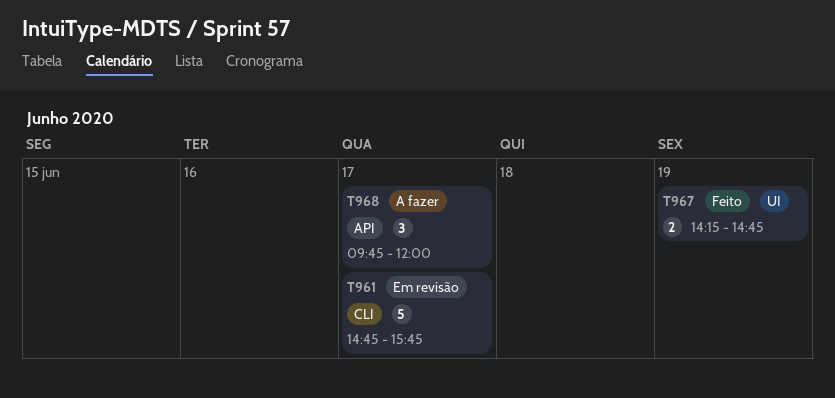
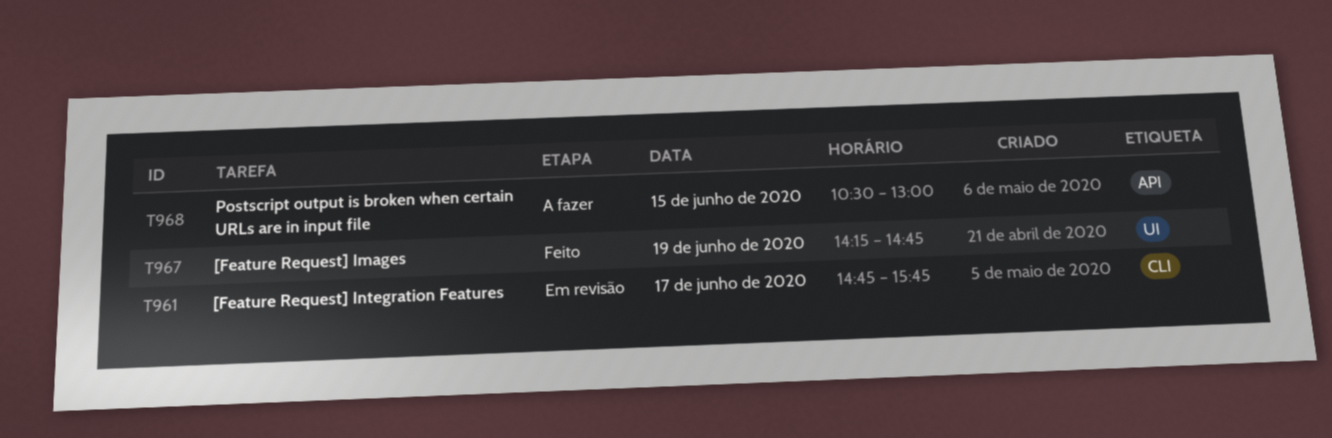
T968, day: Jun 17 -> Jun 15
T968, begins: 09:45 -> 10:30
T968, ends: 12:00 -> 13:00

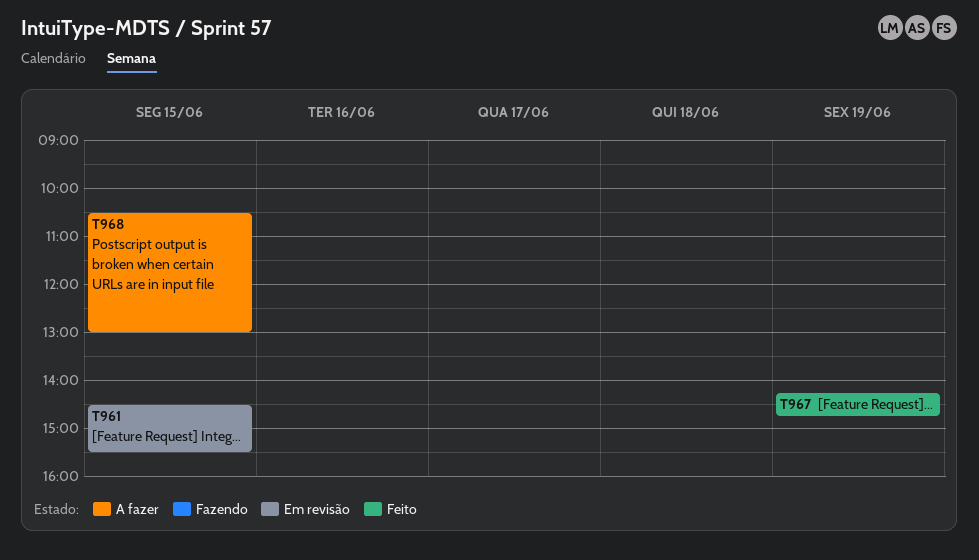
T961, day: Jun 17 -> Jun 15
T961, begins: 14:45 -> 14:30
T961, ends: 15:45 -> 15:30

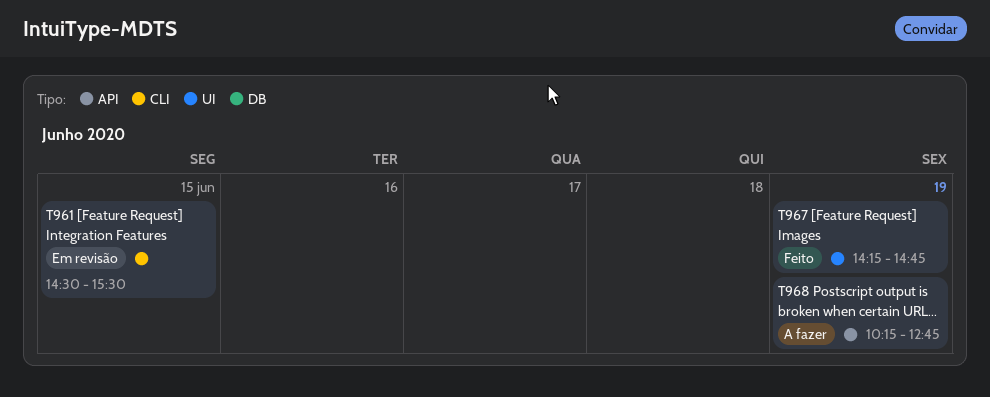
T968, day: Jun 15 -> Jun 19
T968, begins: 10:30 -> 10:15
T968, ends: 13:00 -> 12:45

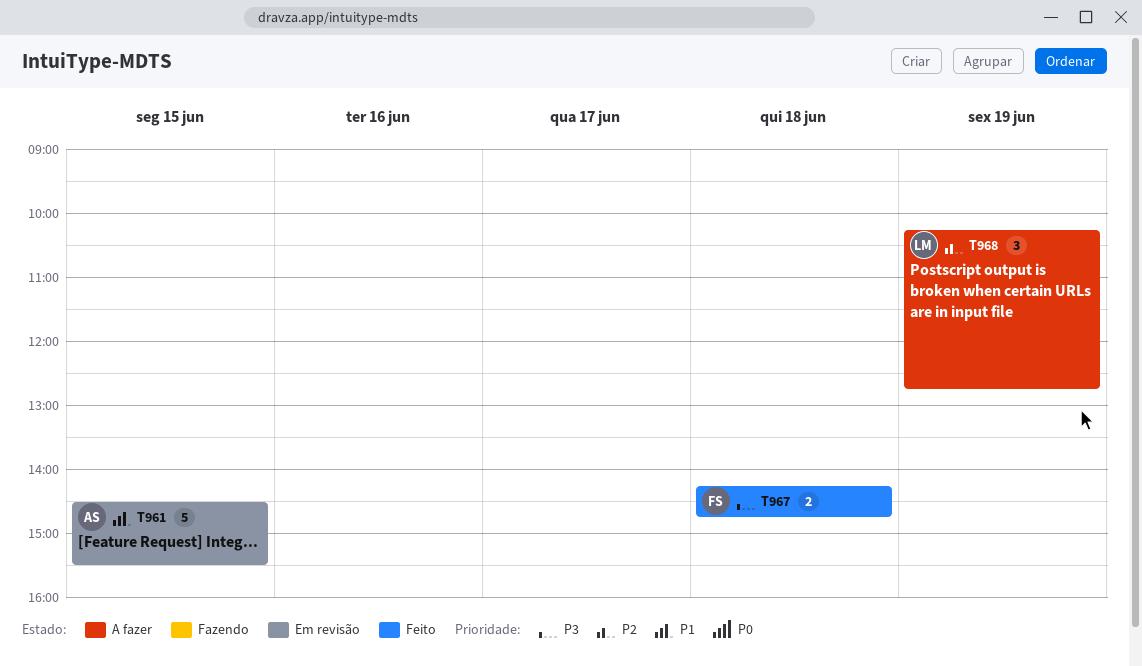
T967, day: Jun 19 -> Jun 18

